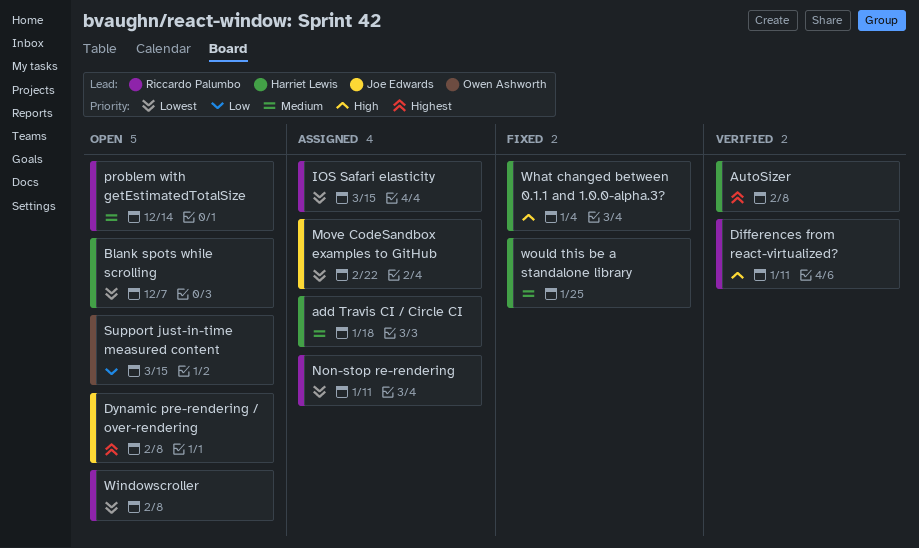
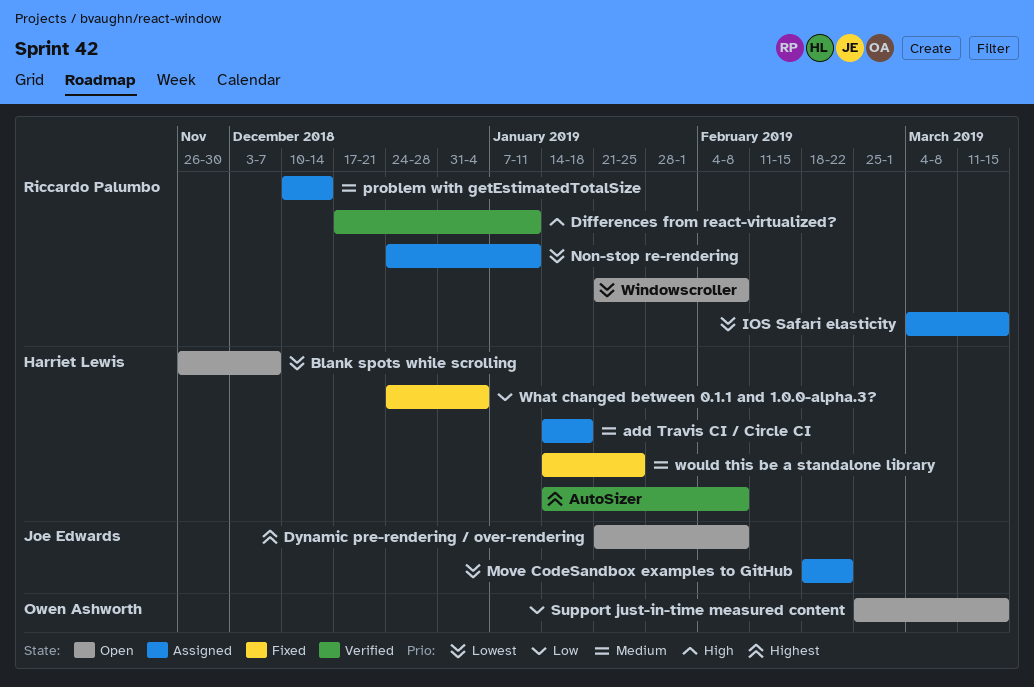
problem with getEstimatedTotalSize, status: Open -> Assigned
What changed between 0.1.1 and 1.0.0-alpha.3?, priority: High -> Low

